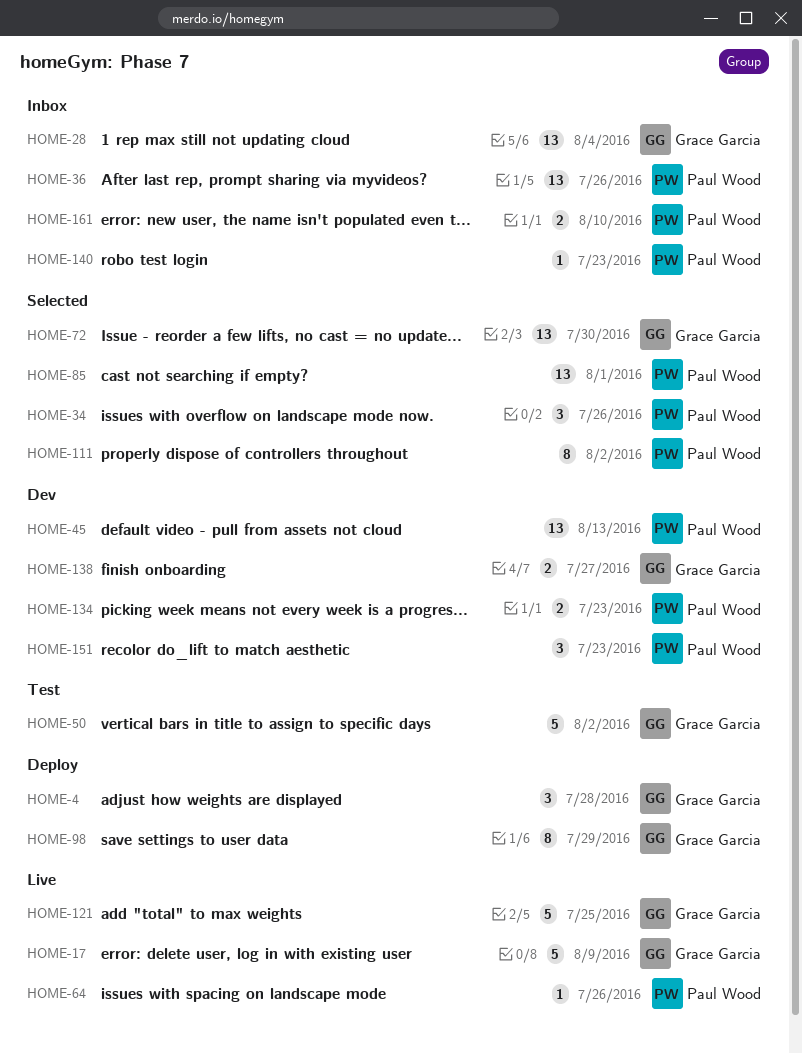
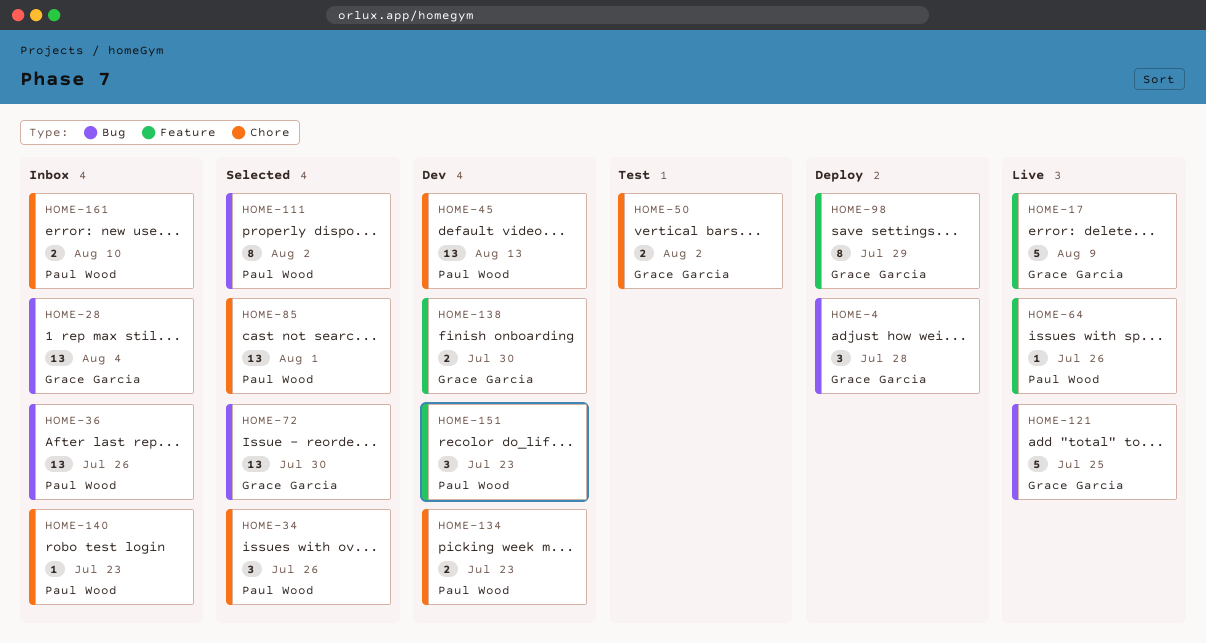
HOME-50, estimate: 5 -> 2
HOME-138, due: Jul 27 -> Jul 30

